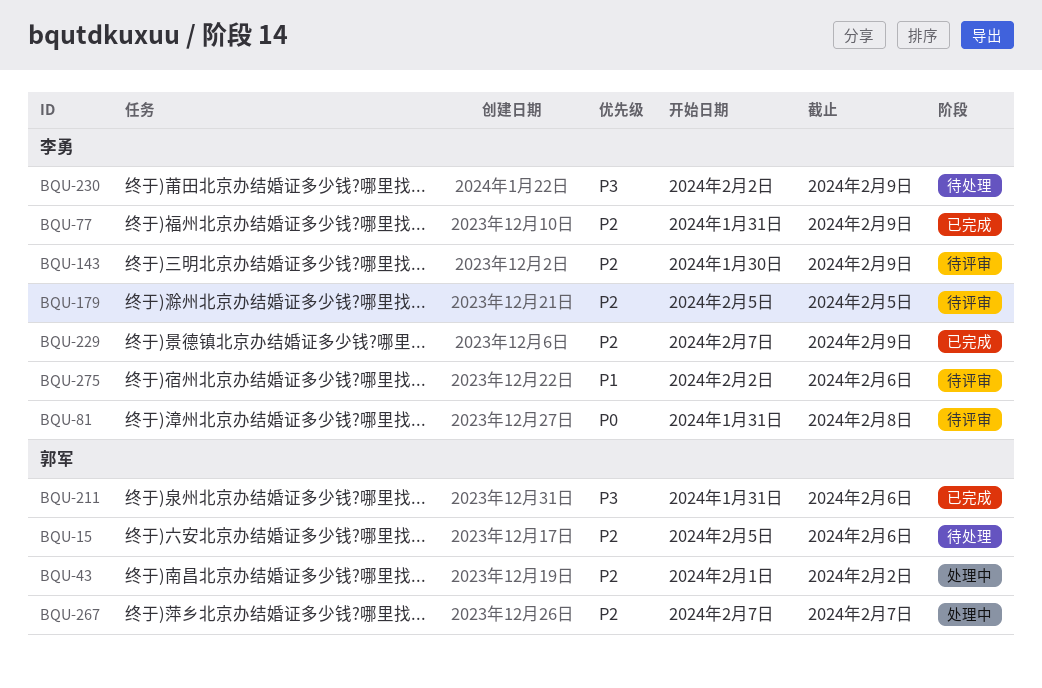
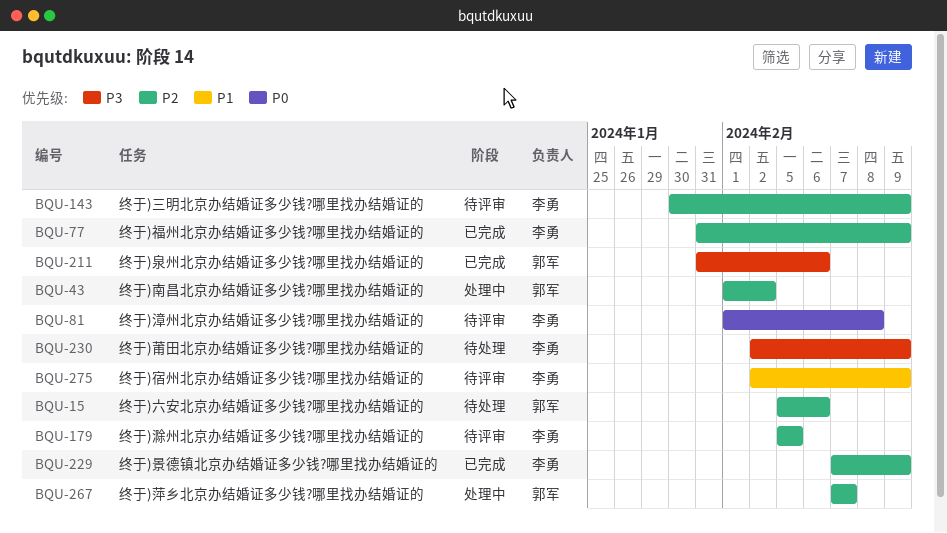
BQU-81, start: Jan 31 -> Feb 1
BQU-275, due: Feb 6 -> Feb 9

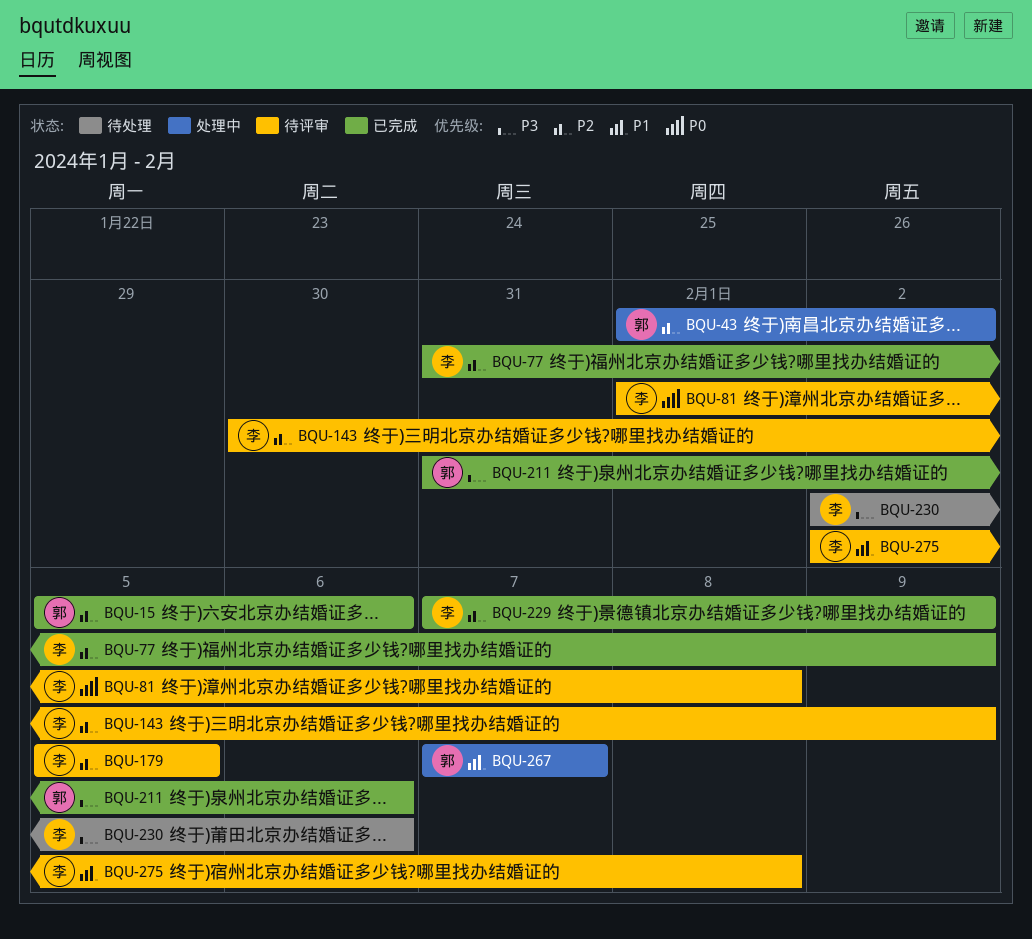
BQU-15, status: 待处理 -> 已完成
BQU-230, due: Feb 9 -> Feb 6
BQU-267, priority: P2 -> P1
BQU-275, due: Feb 9 -> Feb 8

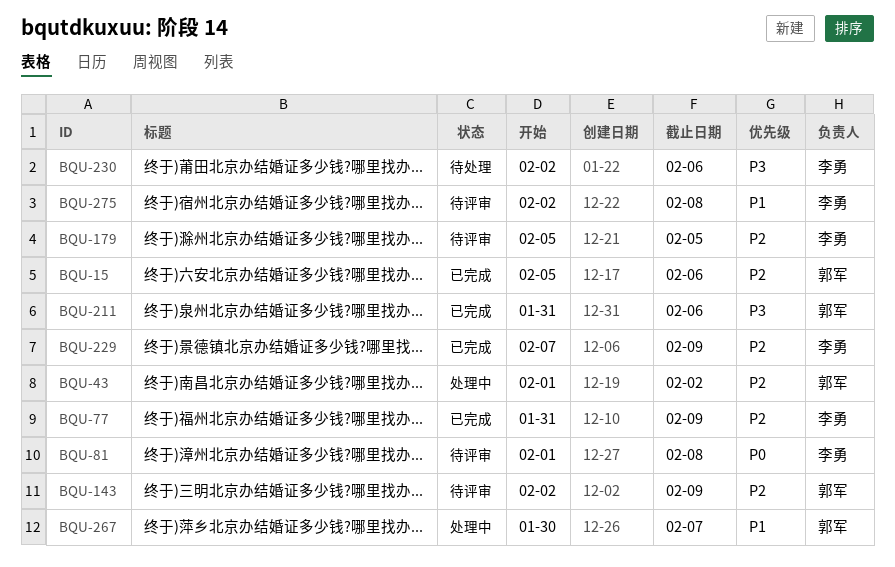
BQU-143, owner: 李勇 -> 郭军
BQU-143, start: Jan 30 -> Feb 2
BQU-267, start: Feb 7 -> Jan 30

